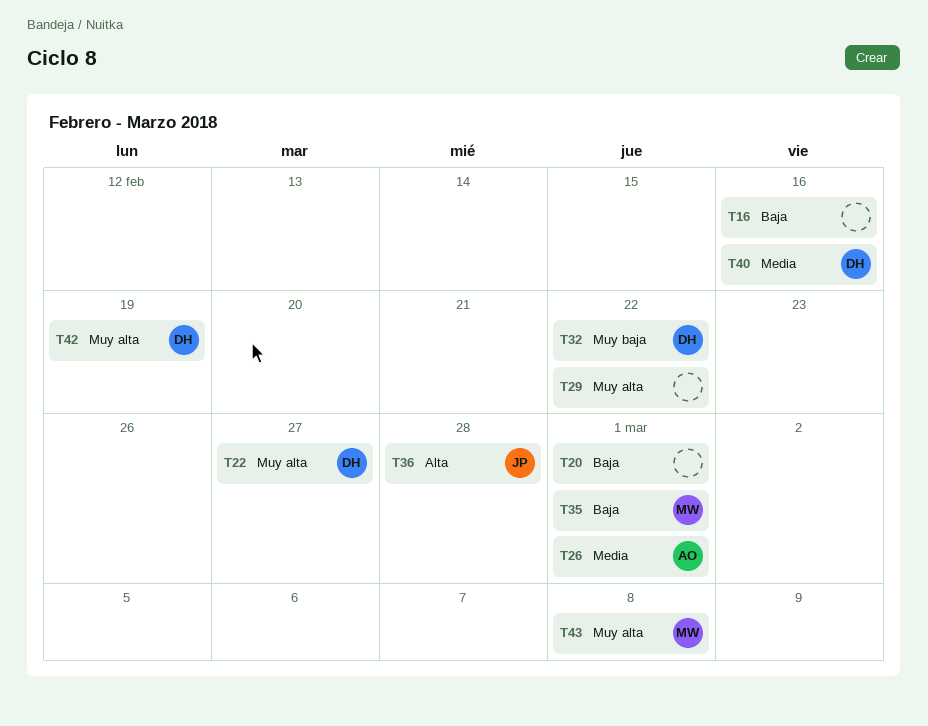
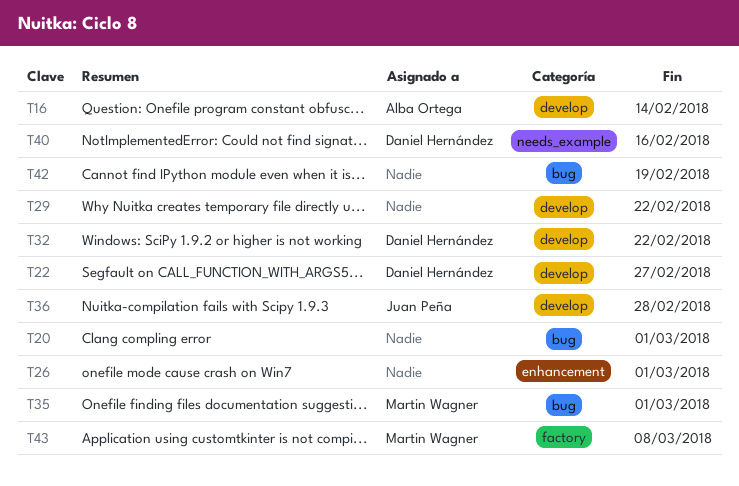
T16, owner: none -> Alba Ortega
T16, due: Feb 16 -> Feb 14
T26, owner: Alba Ortega -> none
T42, owner: Daniel Hernández -> none

